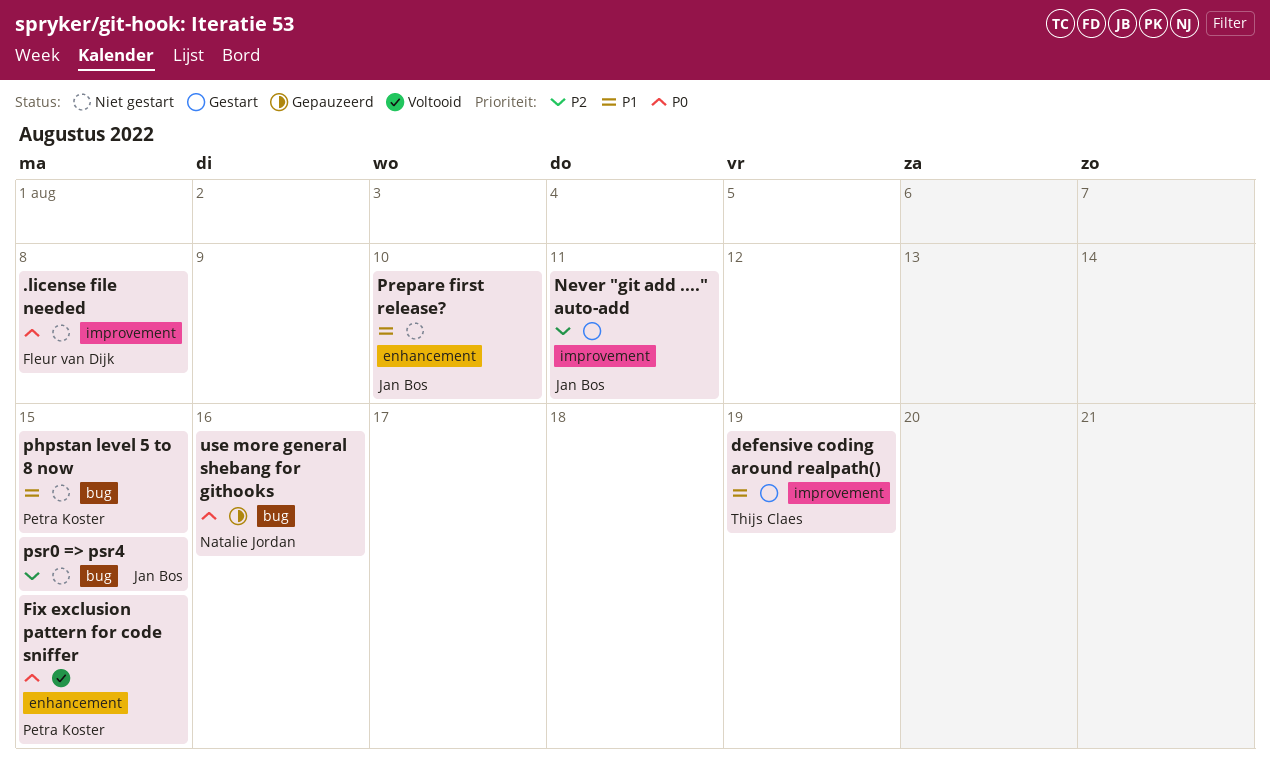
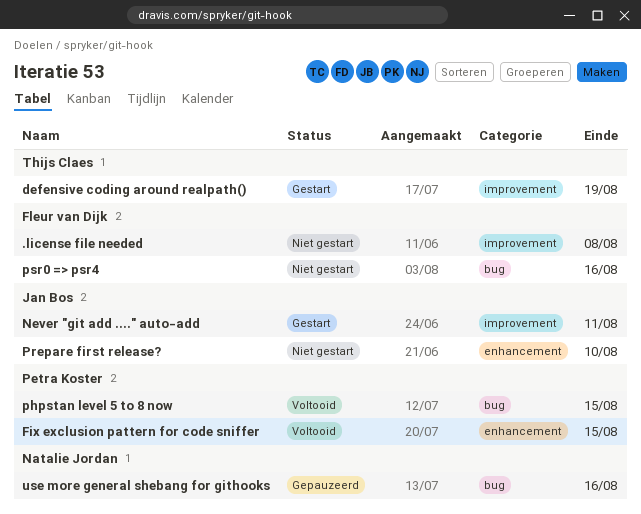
phpstan level 5 to 8 now, status: Niet gestart -> Voltooid
psr0 => psr4, owner: Jan Bos -> Fleur van Dijk
psr0 => psr4, due: Aug 15 -> Aug 16

